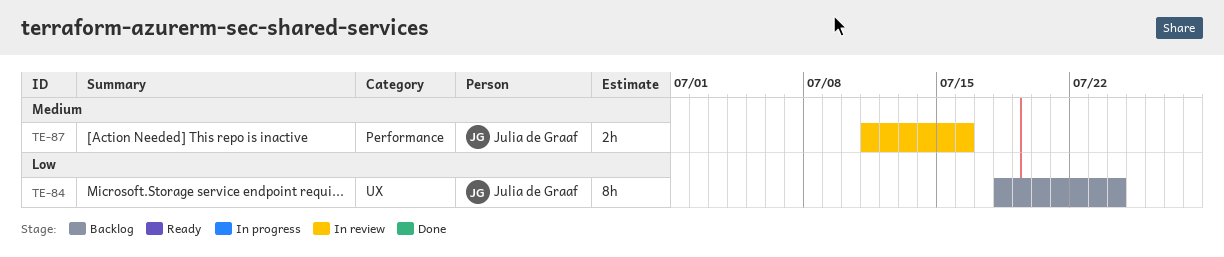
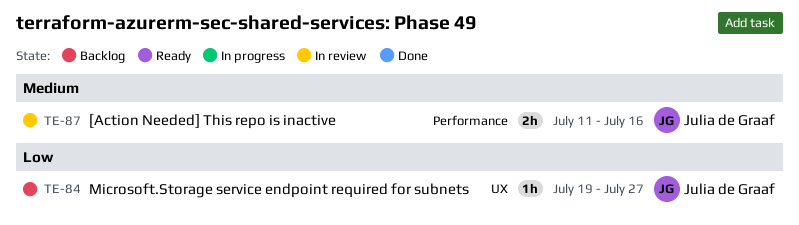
TE-84, estimate: 8h -> 1h
TE-84, start: Jul 18 -> Jul 19
TE-84, due: Jul 24 -> Jul 27

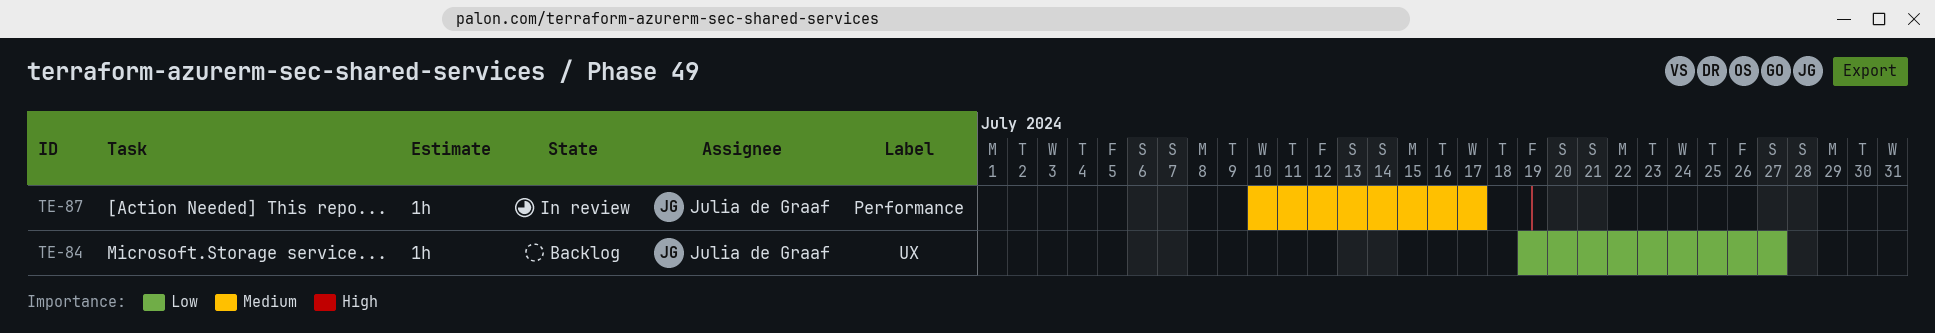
TE-87, estimate: 2h -> 1h
TE-87, start: Jul 11 -> Jul 10
TE-87, due: Jul 16 -> Jul 17

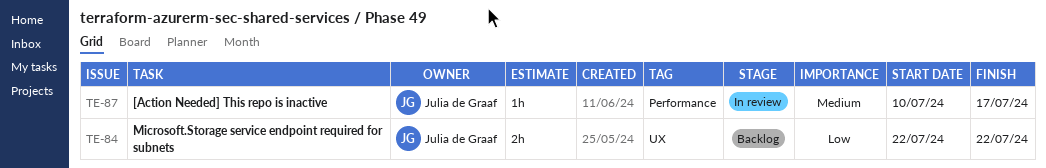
TE-84, estimate: 1h -> 2h
TE-84, start: Jul 19 -> Jul 22
TE-84, due: Jul 27 -> Jul 22

